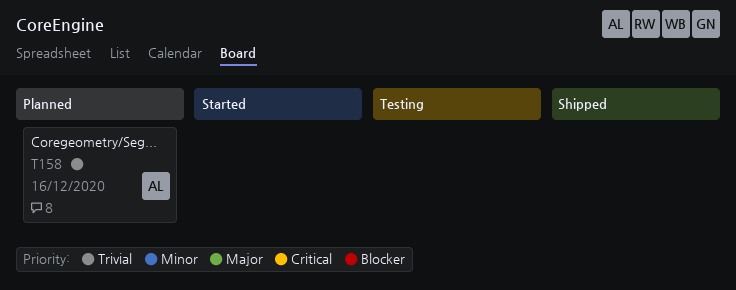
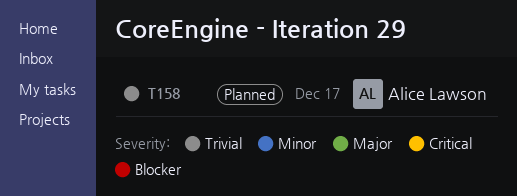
T158, due: Dec 16 -> Dec 17

